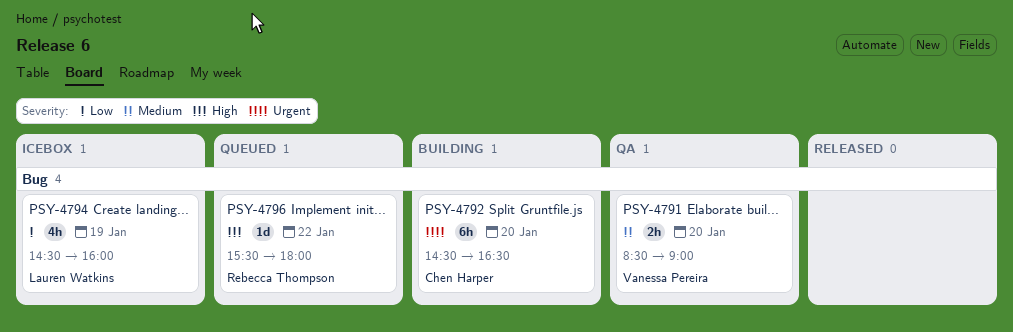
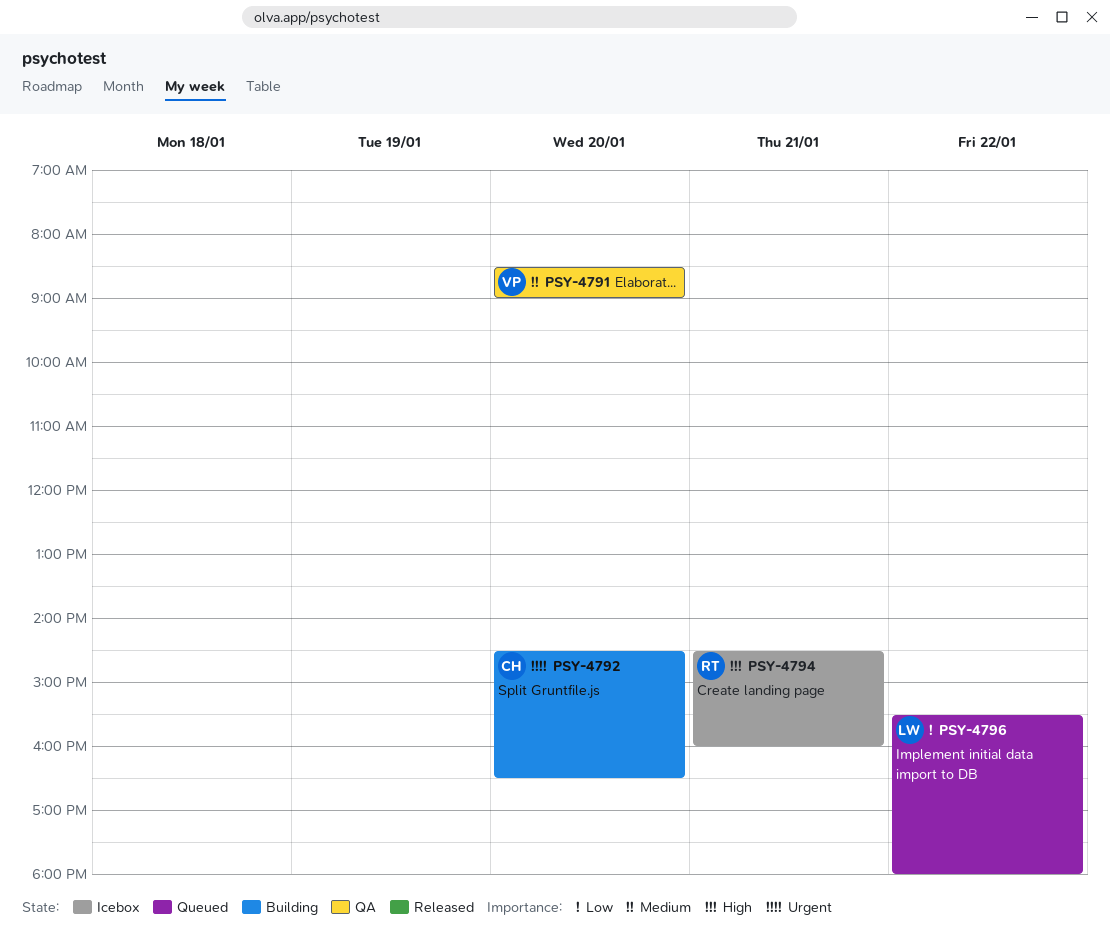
PSY-4794, owner: Lauren Watkins -> Rebecca Thompson
PSY-4794, priority: Low -> High
PSY-4794, day: Jan 19 -> Jan 21
PSY-4796, owner: Rebecca Thompson -> Lauren Watkins
PSY-4796, priority: High -> Low

